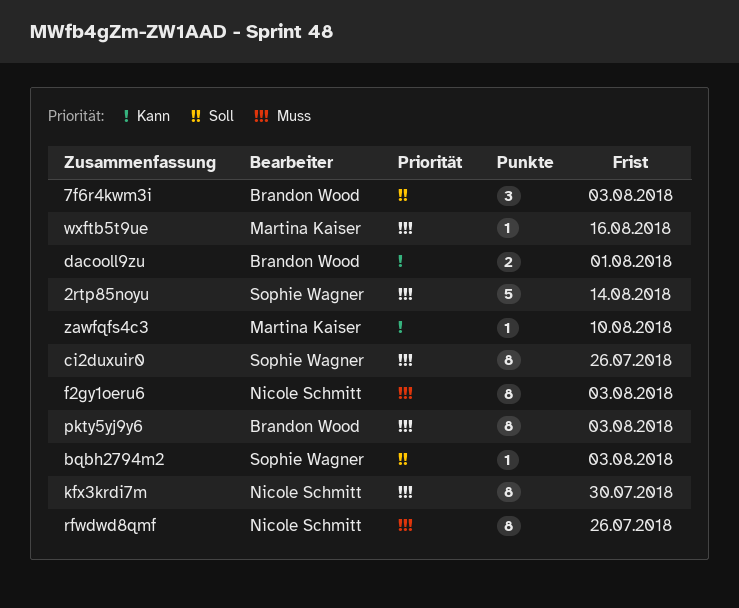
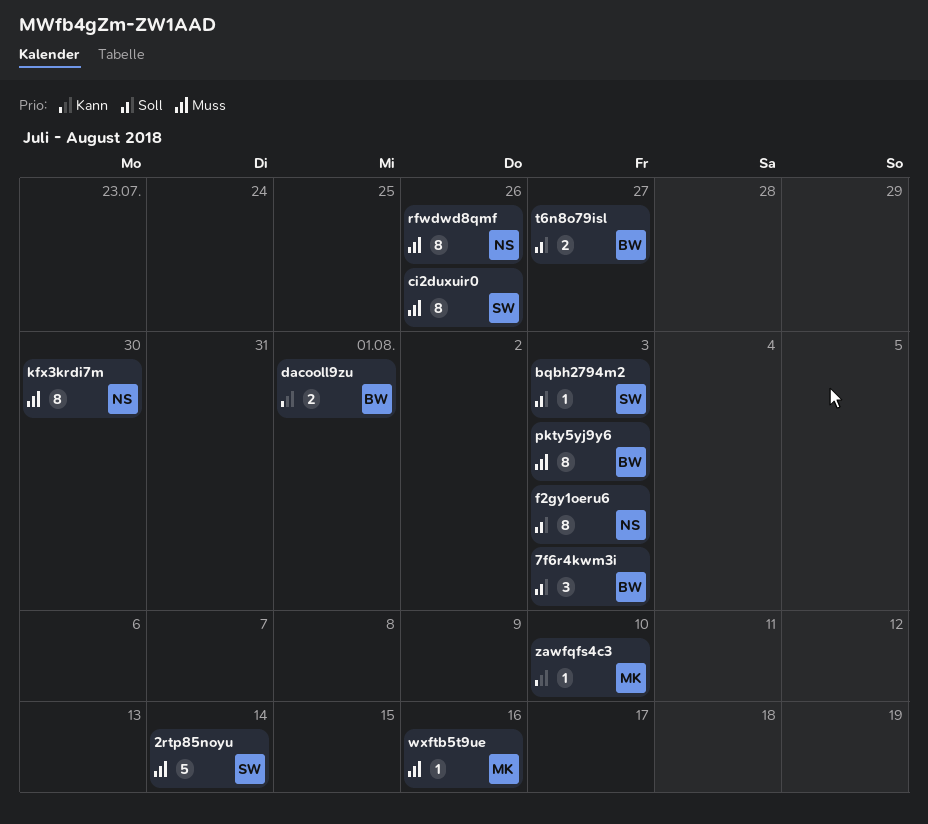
f2gy1oeru6, priority: Muss -> Soll
t6n8o79isl: none -> present

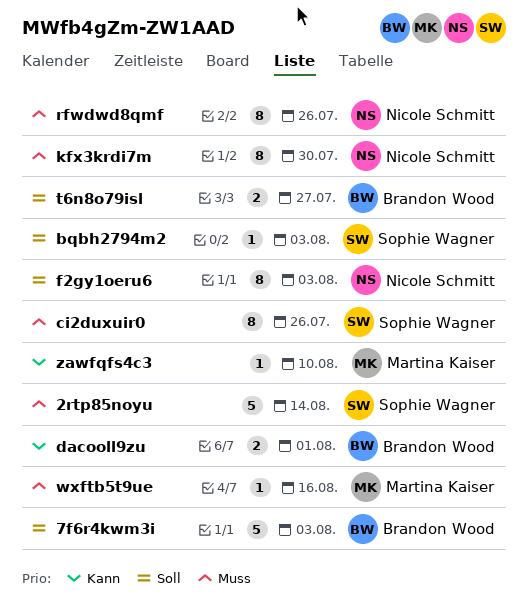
7f6r4kwm3i, estimate: 3 -> 5
pkty5yj9y6: present -> none

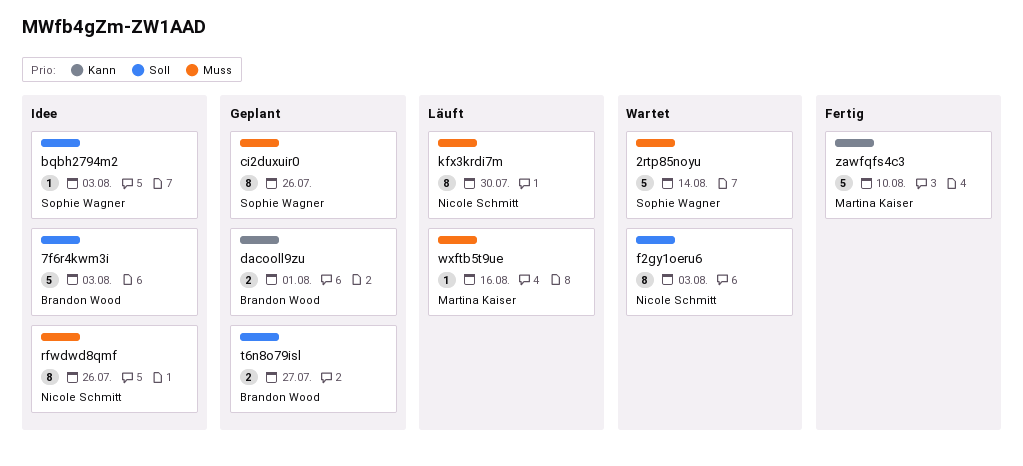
zawfqfs4c3, estimate: 1 -> 5

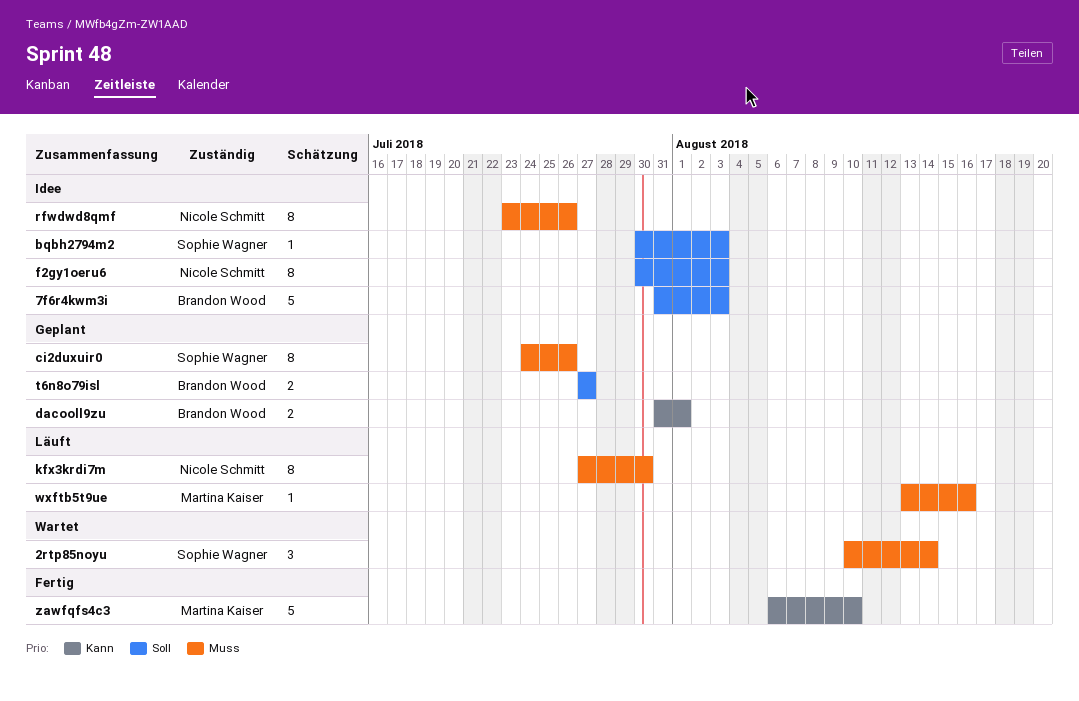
2rtp85noyu, estimate: 5 -> 3
f2gy1oeru6, status: Wartet -> Idee

